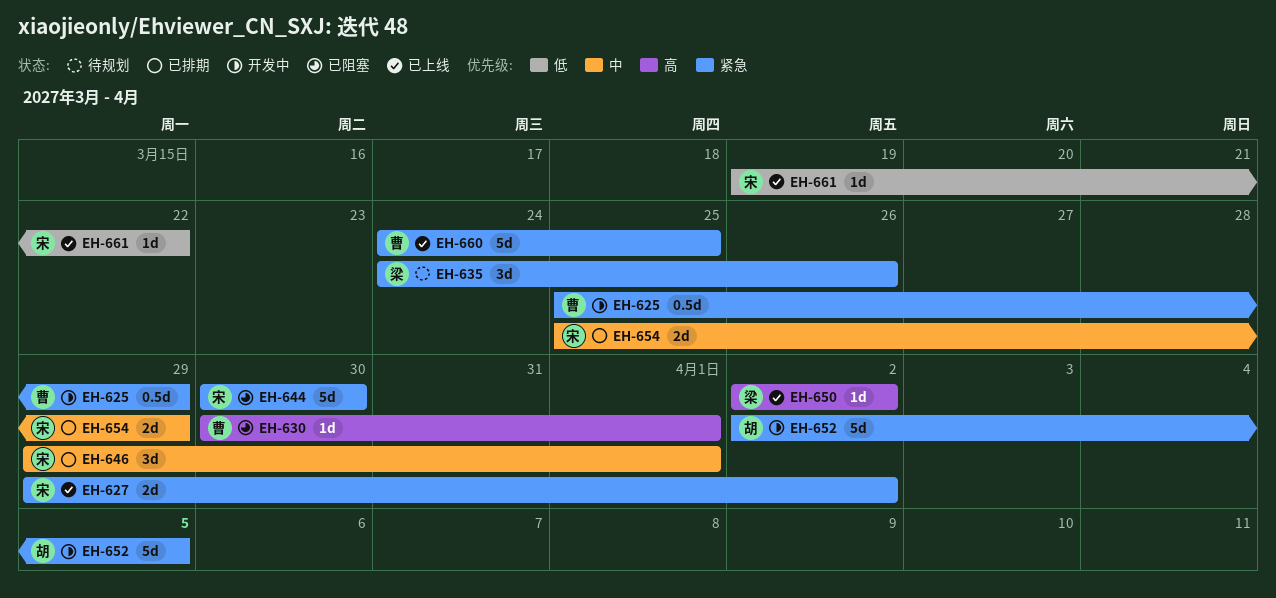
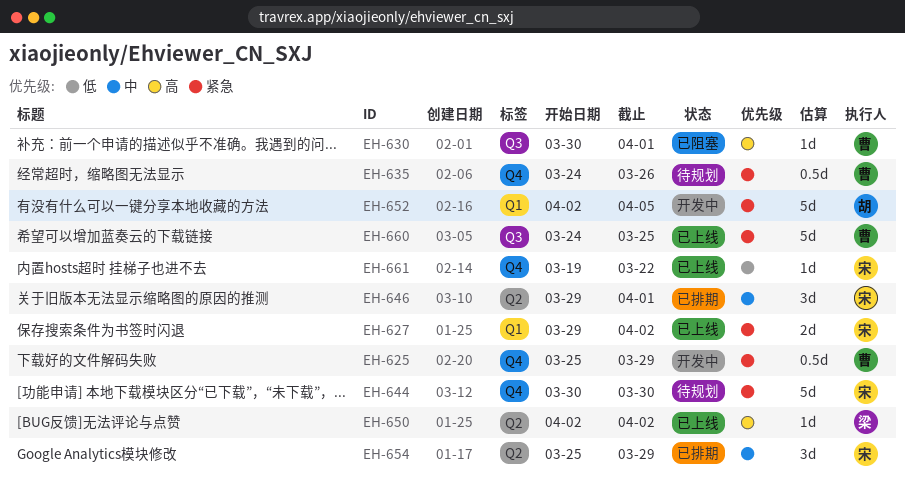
EH-635, owner: 梁 -> 曹
EH-635, estimate: 3d -> 0.5d
EH-644, status: 已阻塞 -> 待规划
EH-654, estimate: 2d -> 3d

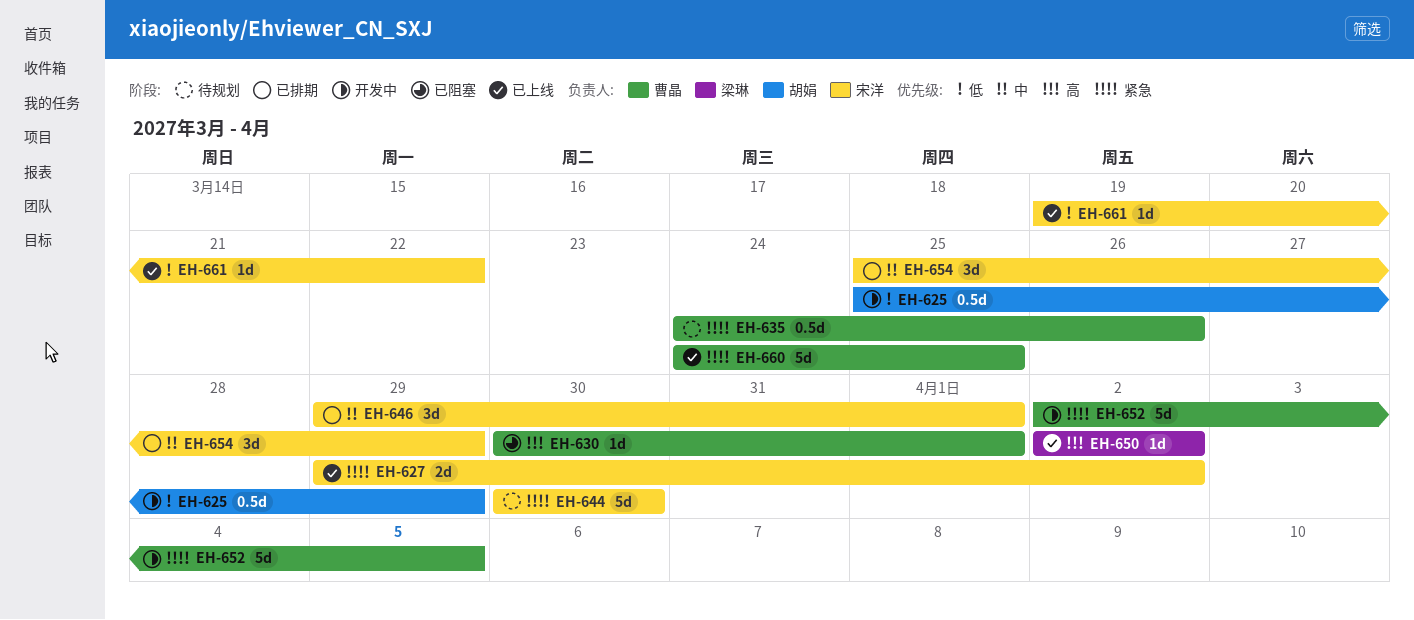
EH-625, owner: 曹晶 -> 胡娟
EH-625, priority: 紧急 -> 低
EH-652, owner: 胡娟 -> 曹晶

